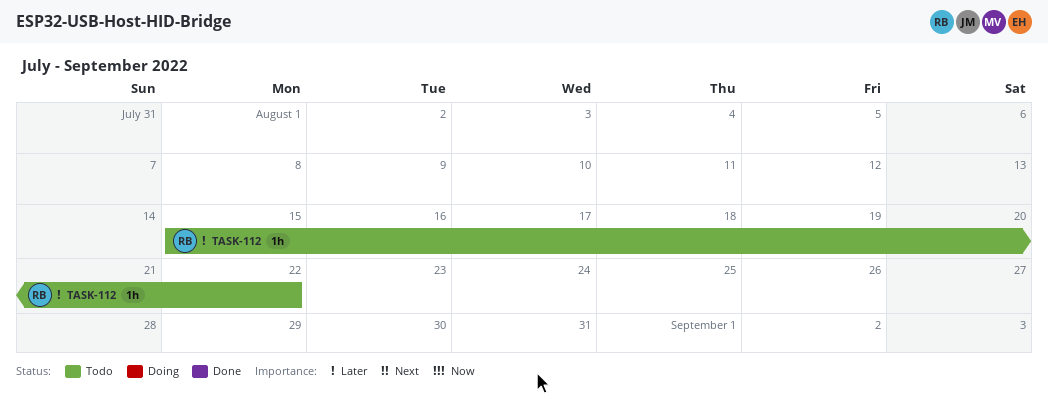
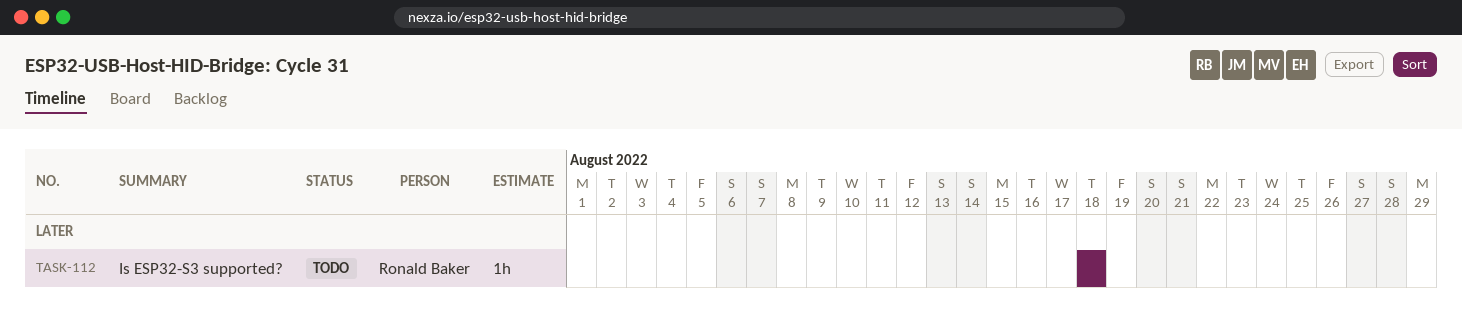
TASK-112, start: Aug 15 -> Aug 18
TASK-112, due: Aug 22 -> Aug 18

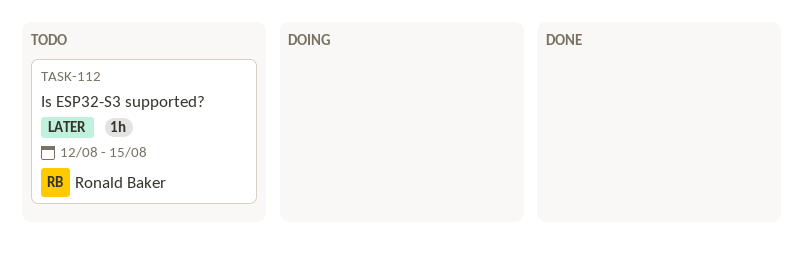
TASK-112, start: Aug 18 -> Aug 12
TASK-112, due: Aug 18 -> Aug 15

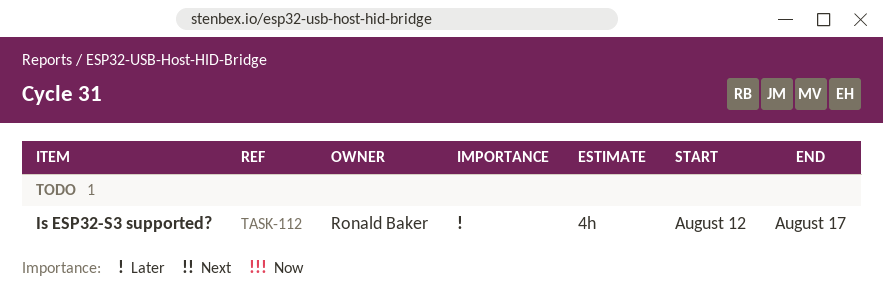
TASK-112, estimate: 1h -> 4h
TASK-112, due: Aug 15 -> Aug 17

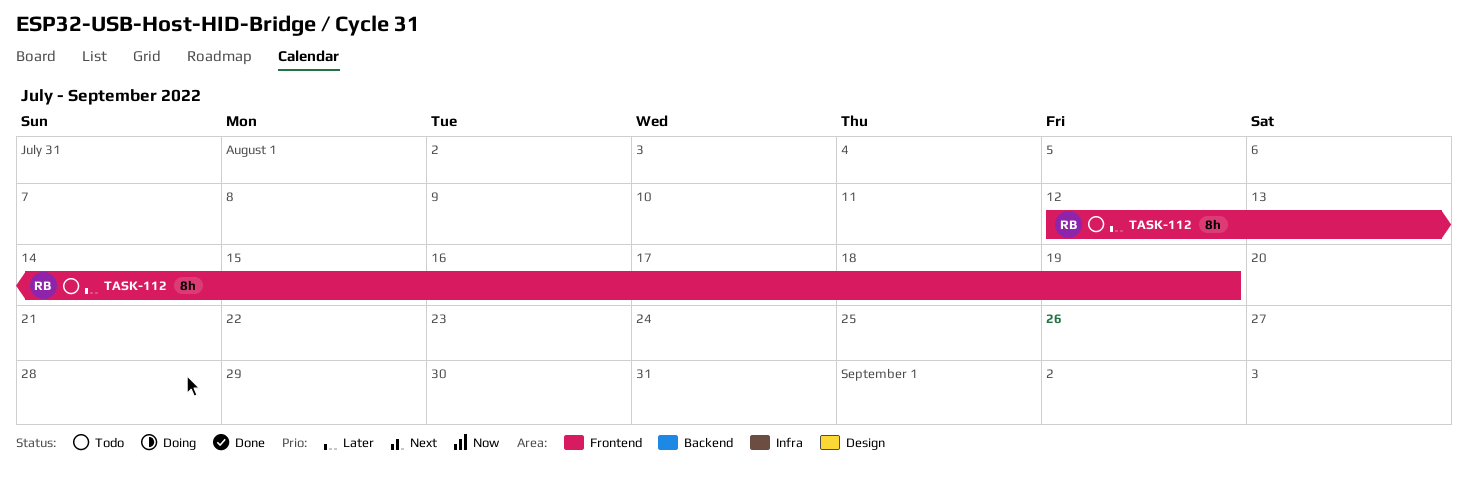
TASK-112, estimate: 4h -> 8h
TASK-112, due: Aug 17 -> Aug 19

